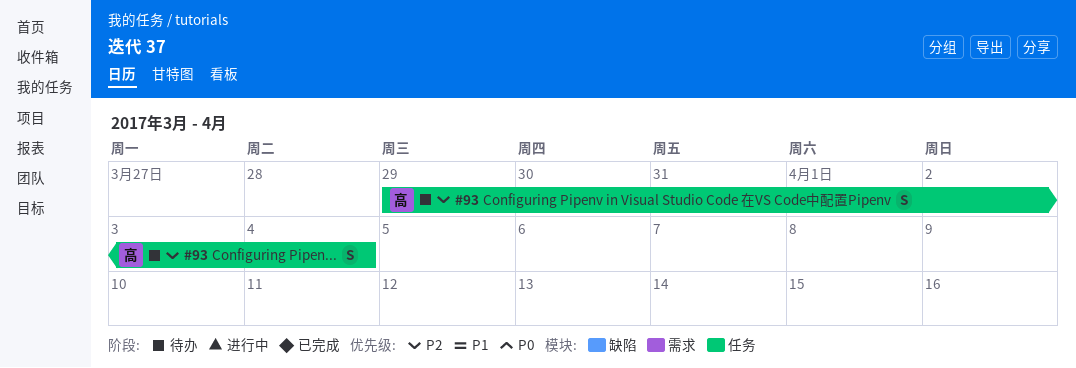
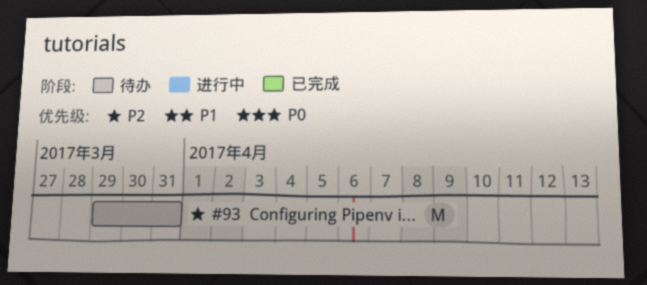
#93, estimate: S -> M
#93, due: Apr 4 -> Mar 31

